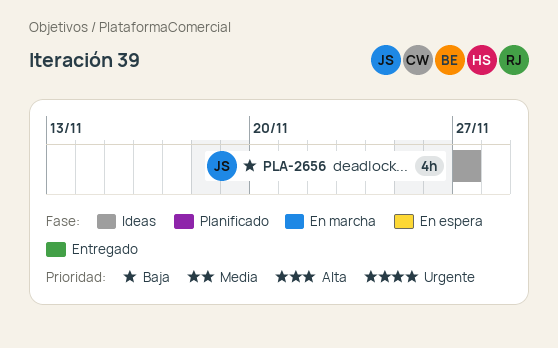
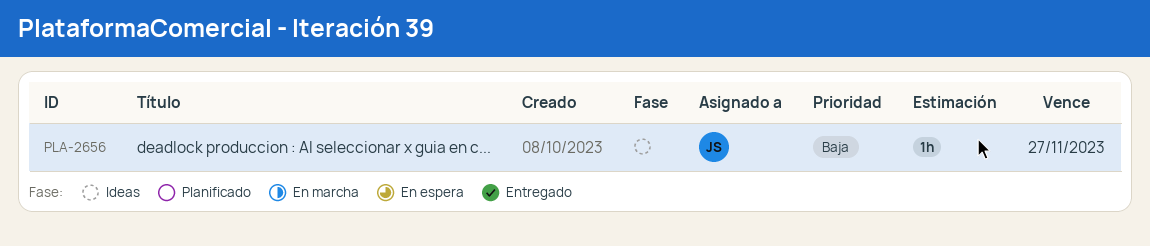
PLA-2656, estimate: 4h -> 1h

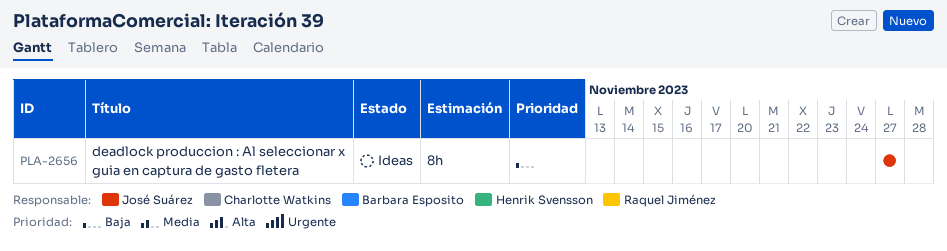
PLA-2656, estimate: 1h -> 8h

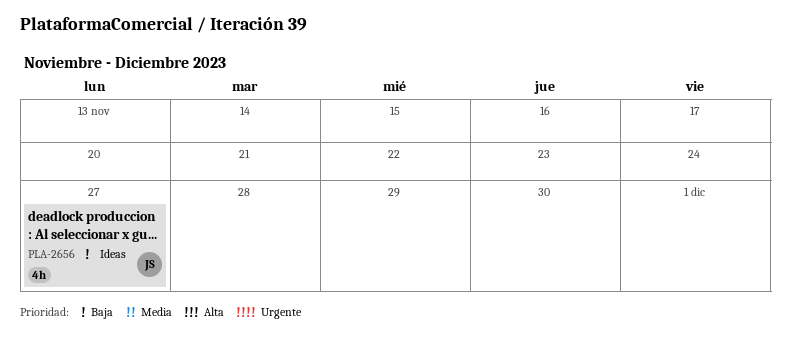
PLA-2656, estimate: 8h -> 4h

